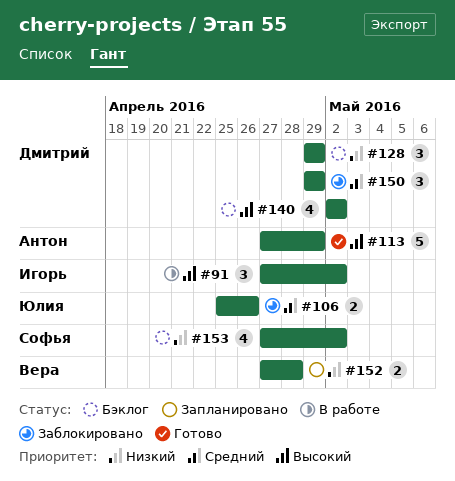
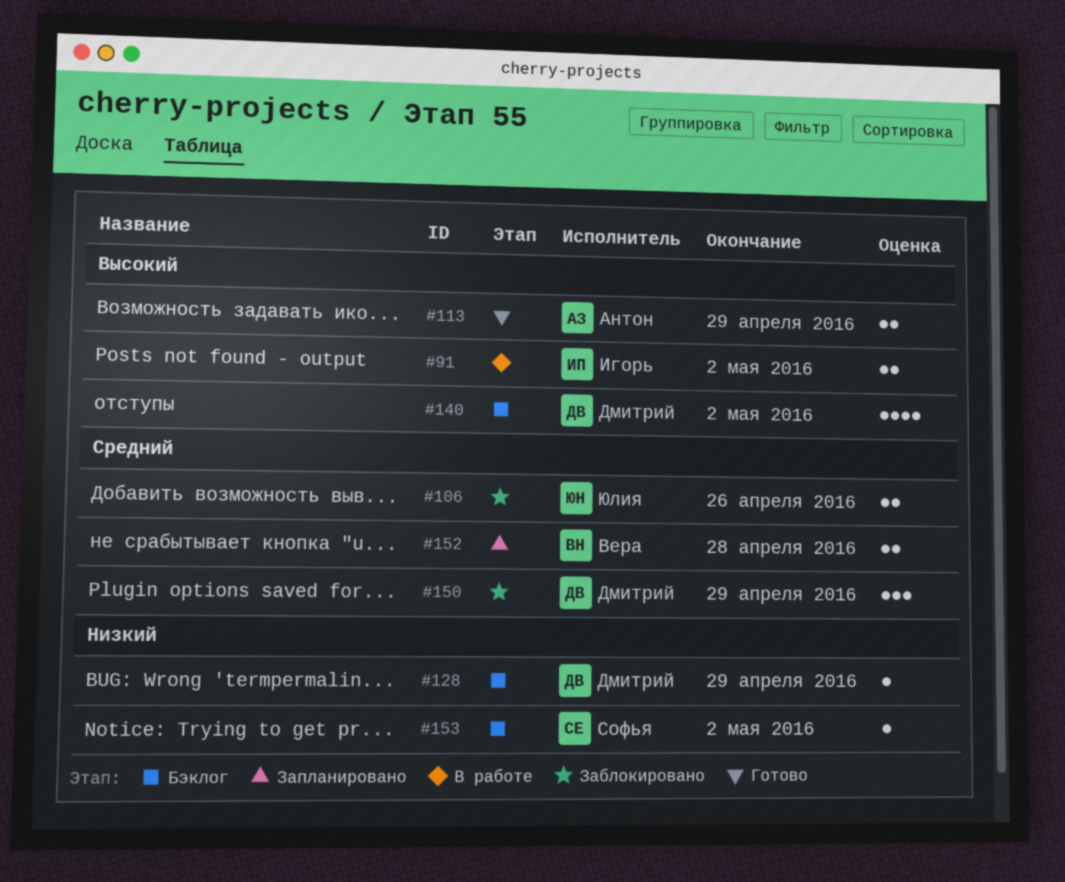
#91, estimate: 3 -> 2
#113, estimate: 5 -> 2
#128, estimate: 3 -> 1
#152, priority: Низкий -> Средний
#153, estimate: 4 -> 1

